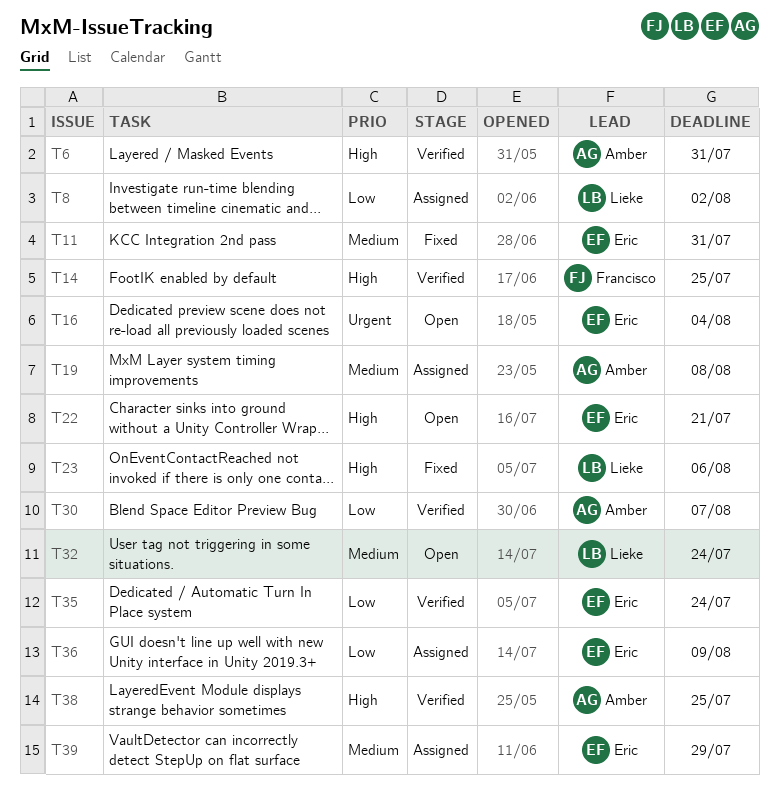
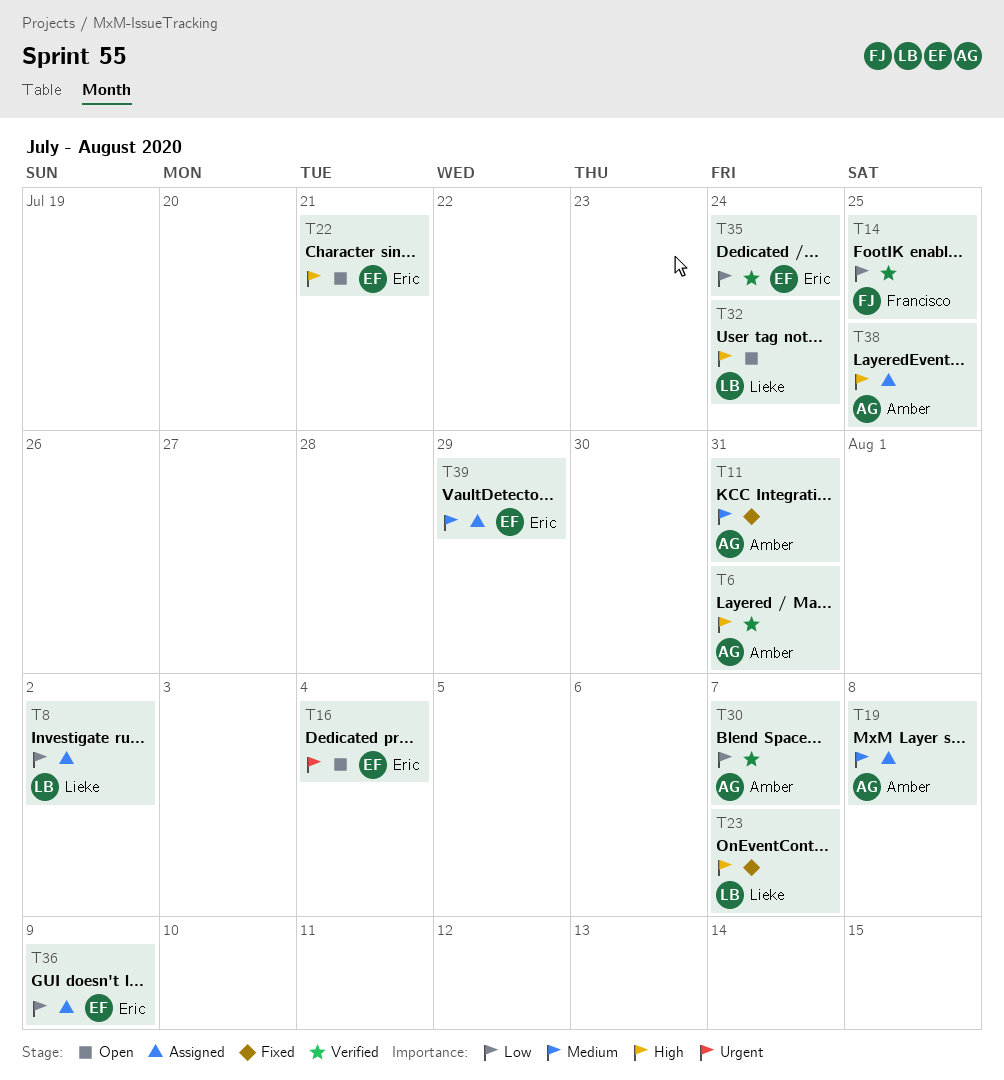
T11, owner: Eric -> Amber
T14, priority: High -> Low
T23, due: Aug 6 -> Aug 7
T32, priority: Medium -> High
T38, status: Verified -> Assigned

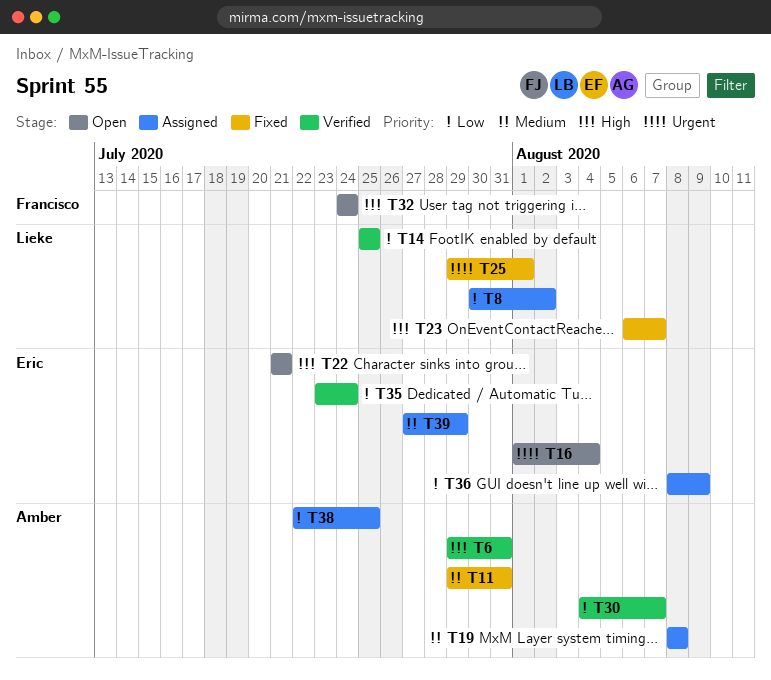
T14, owner: Francisco -> Lieke
T25: none -> present
T32, owner: Lieke -> Francisco
T38, priority: High -> Low

